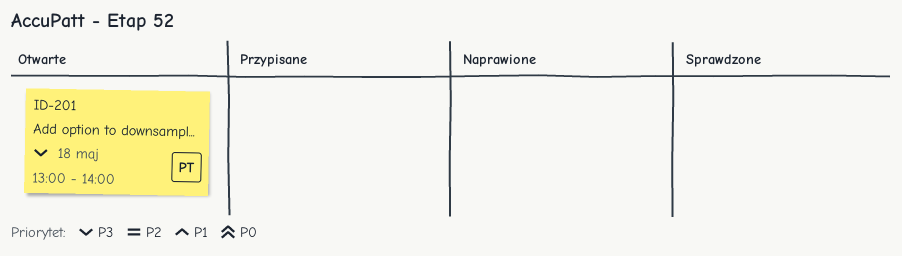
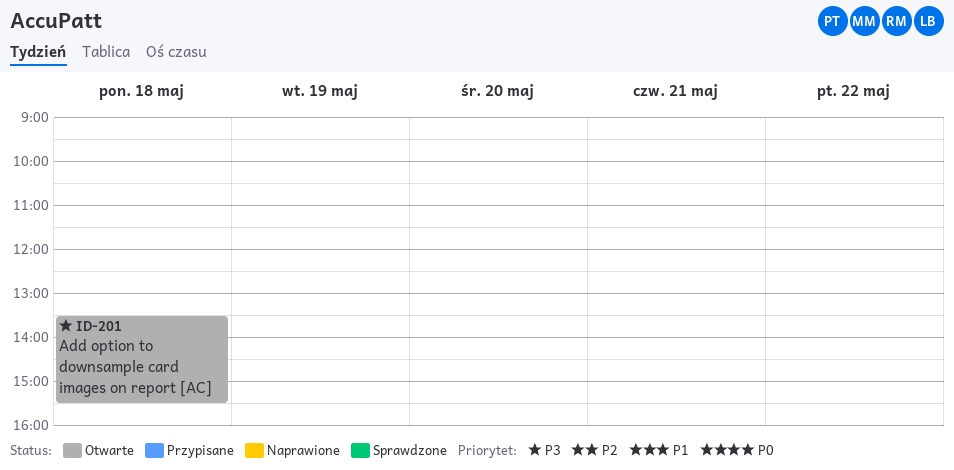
ID-201, begins: 13:00 -> 13:30
ID-201, ends: 14:00 -> 15:30

